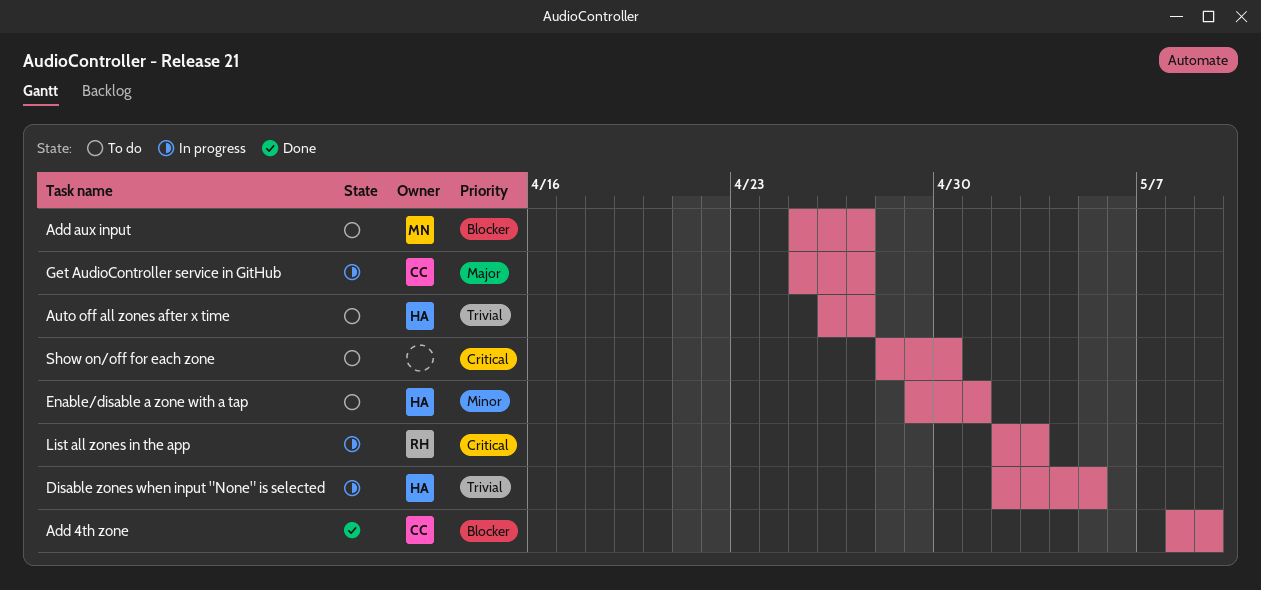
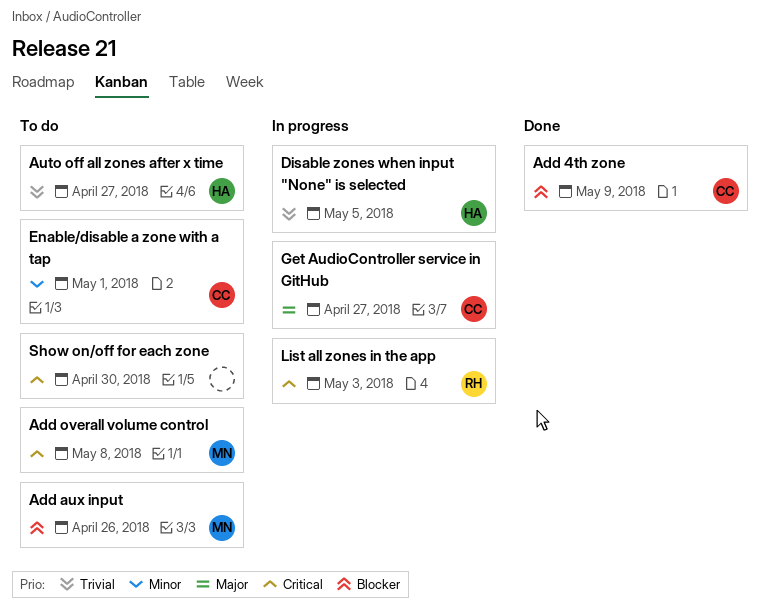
Add aux input, due: Apr 27 -> Apr 26
Add overall volume control: none -> present
Enable/disable a zone with a tap, owner: HA -> CC

